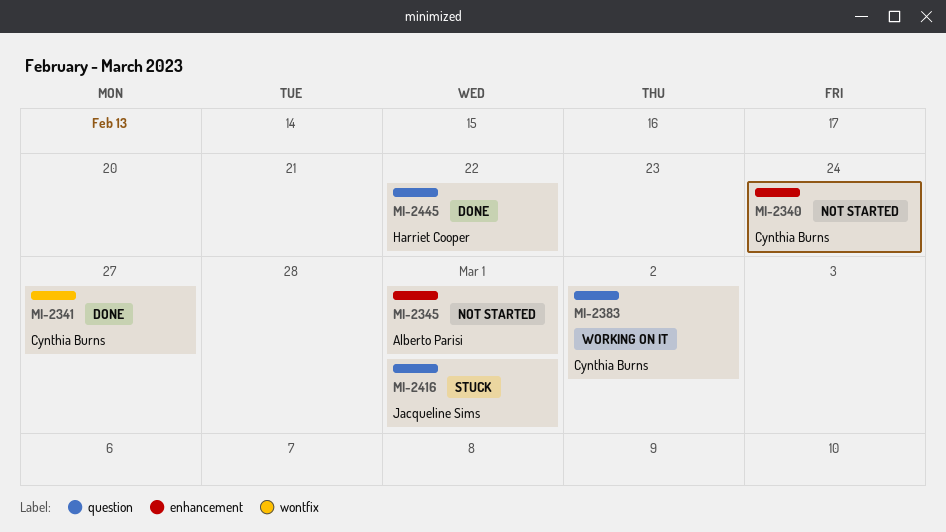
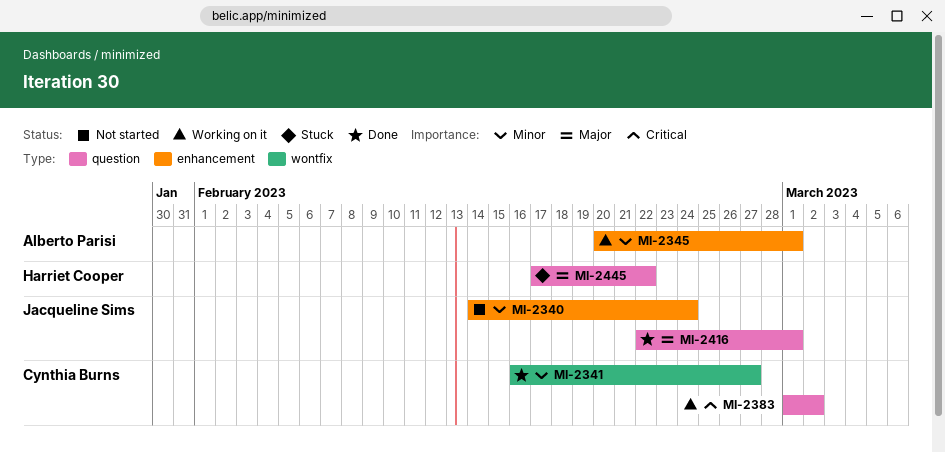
MI-2340, owner: Cynthia Burns -> Jacqueline Sims
MI-2345, status: Not started -> Working on it
MI-2416, status: Stuck -> Done
MI-2445, status: Done -> Stuck

